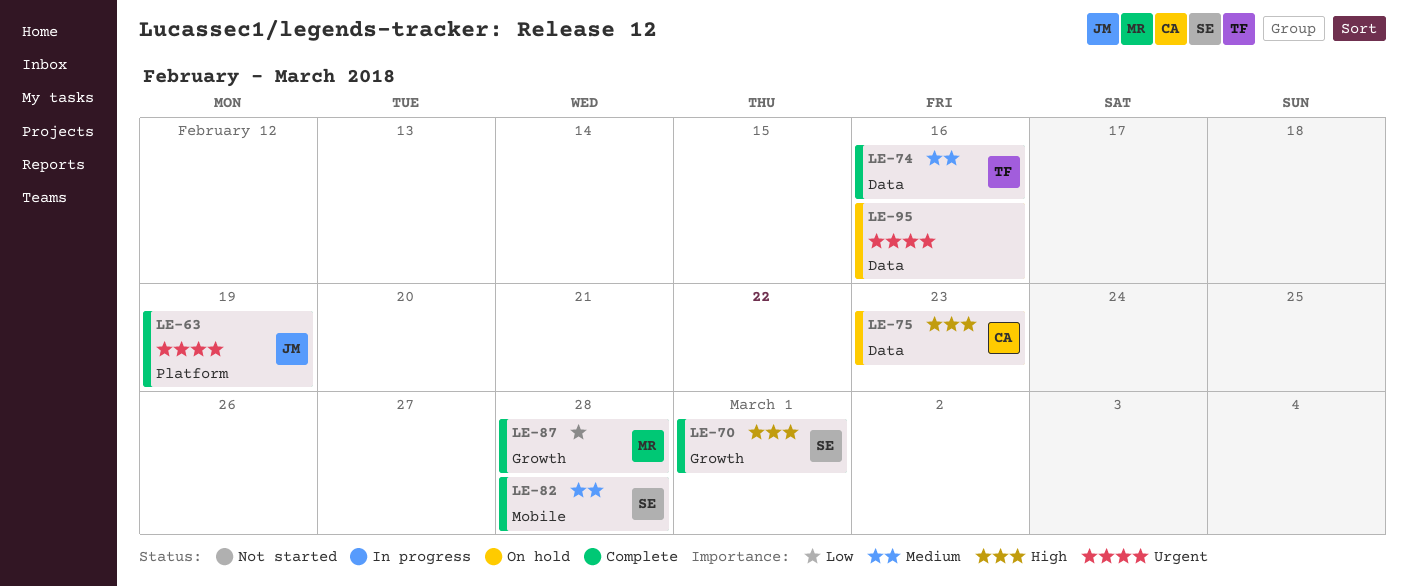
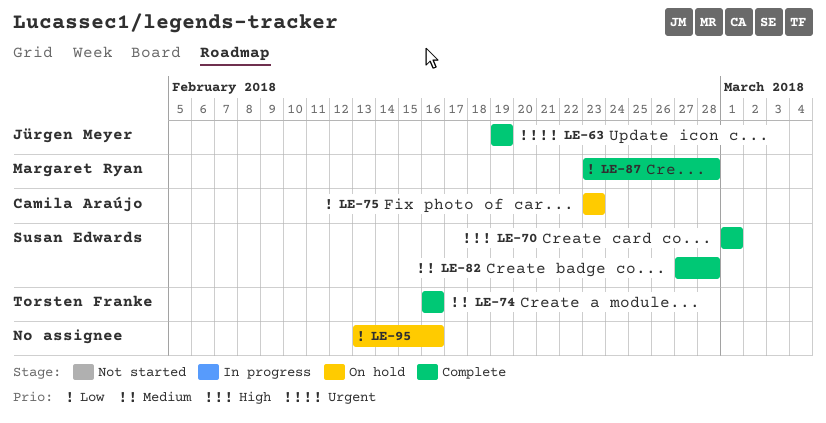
LE-75, priority: High -> Low
LE-95, priority: Urgent -> Low

